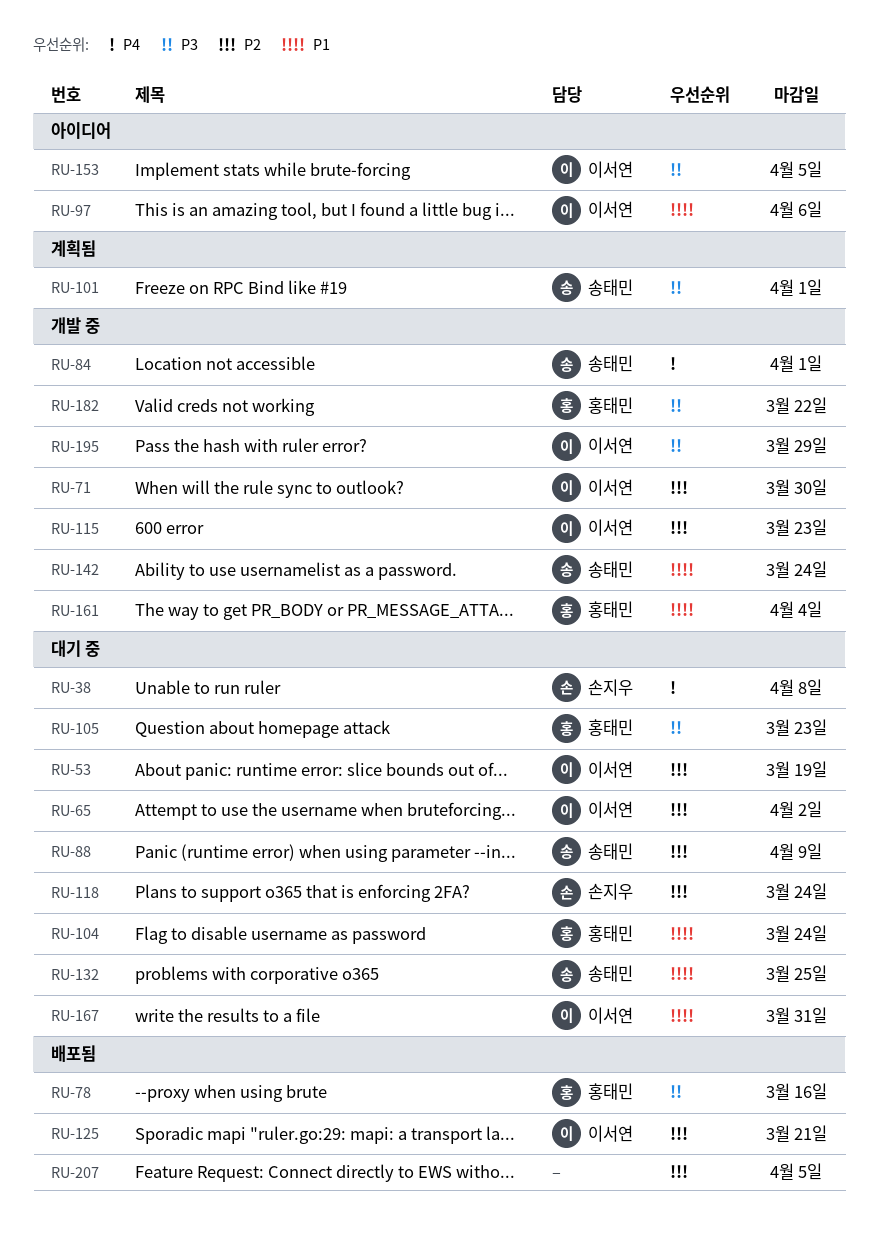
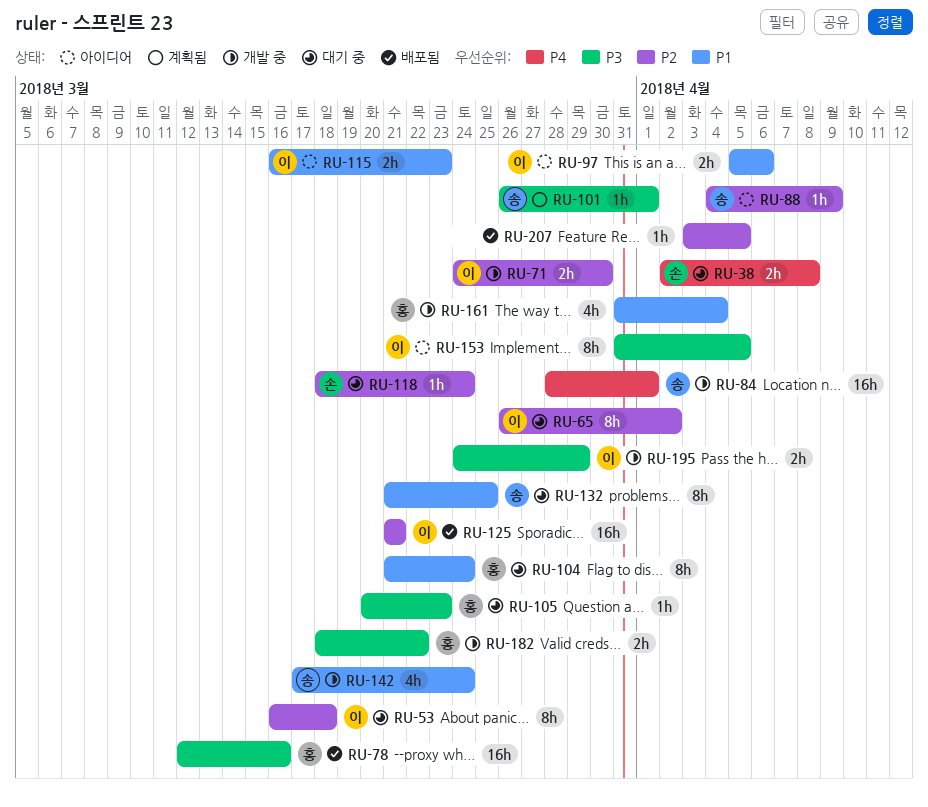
RU-53, due: Mar 19 -> Mar 18
RU-88, status: 대기 중 -> 아이디어
RU-115, status: 개발 중 -> 아이디어
RU-115, priority: P2 -> P1
RU-167: present -> none

